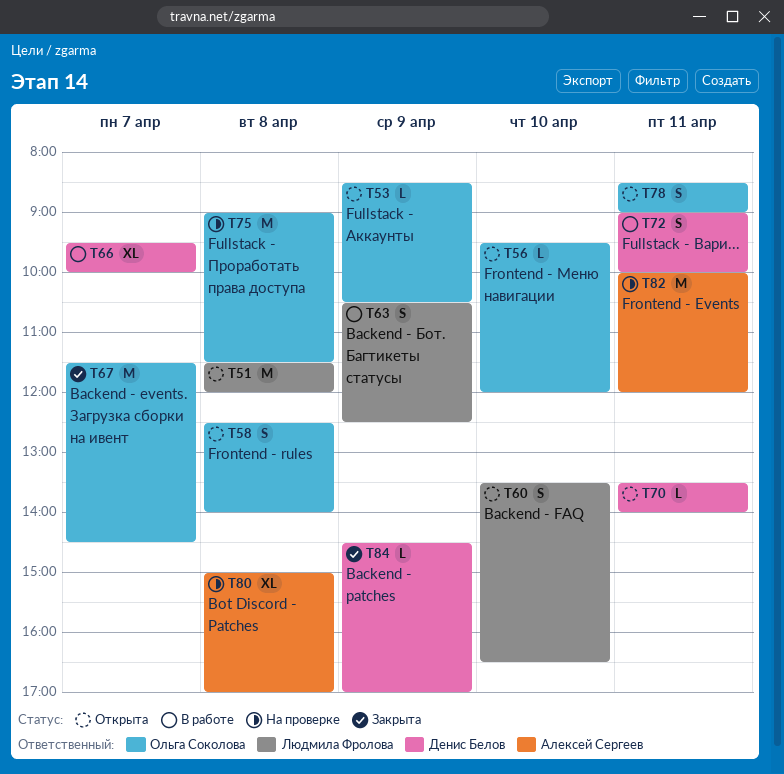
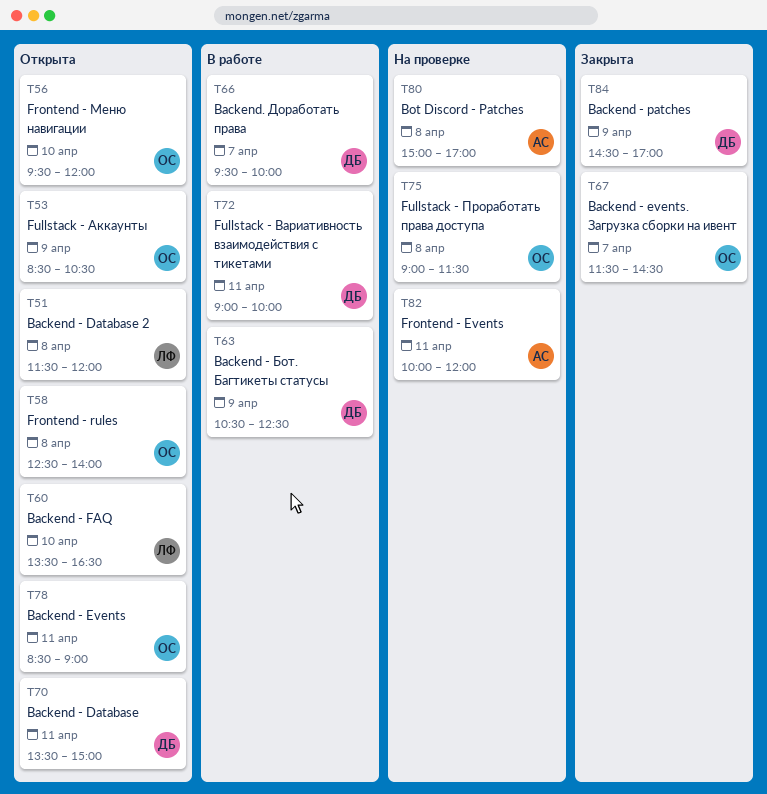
T63, owner: Людмила Фролова -> Денис Белов
T70, ends: 14:00 -> 15:00

